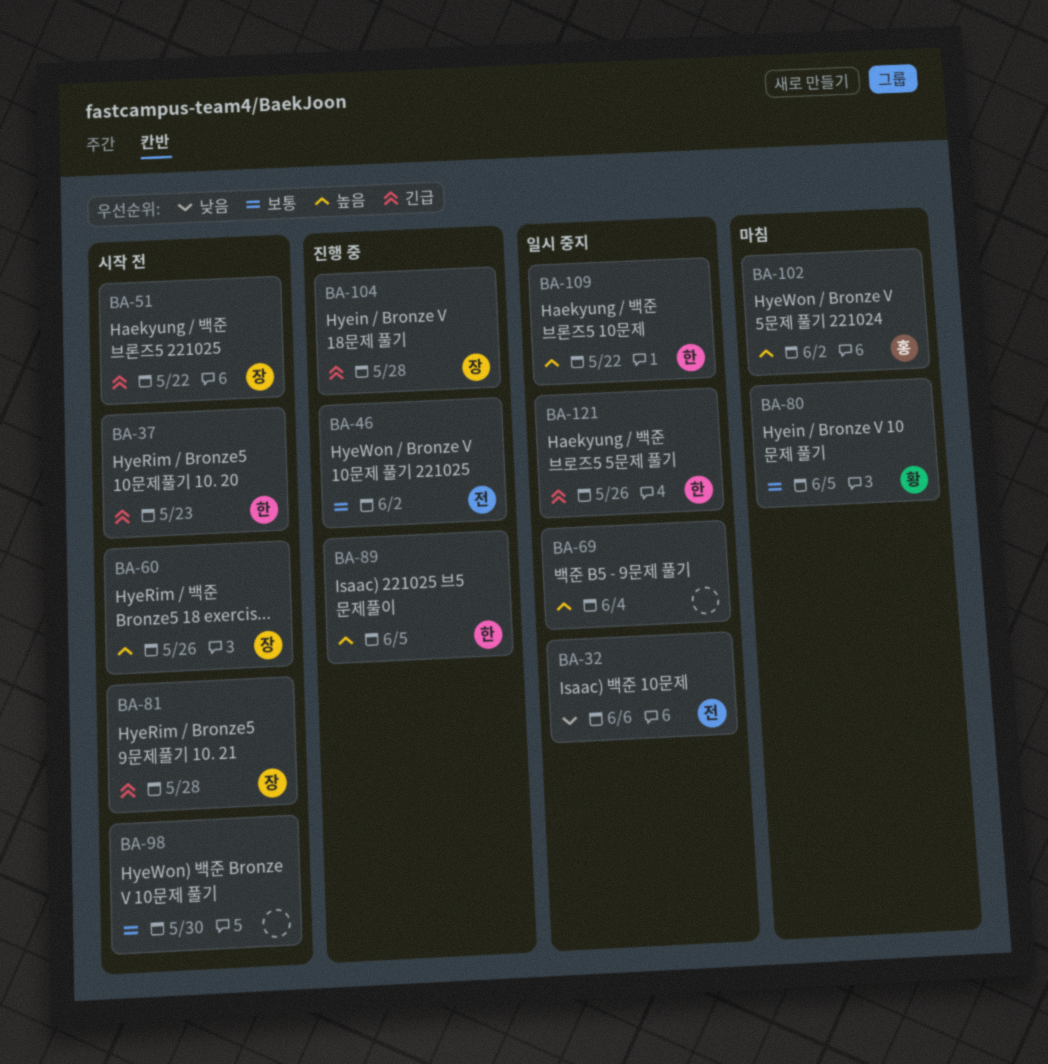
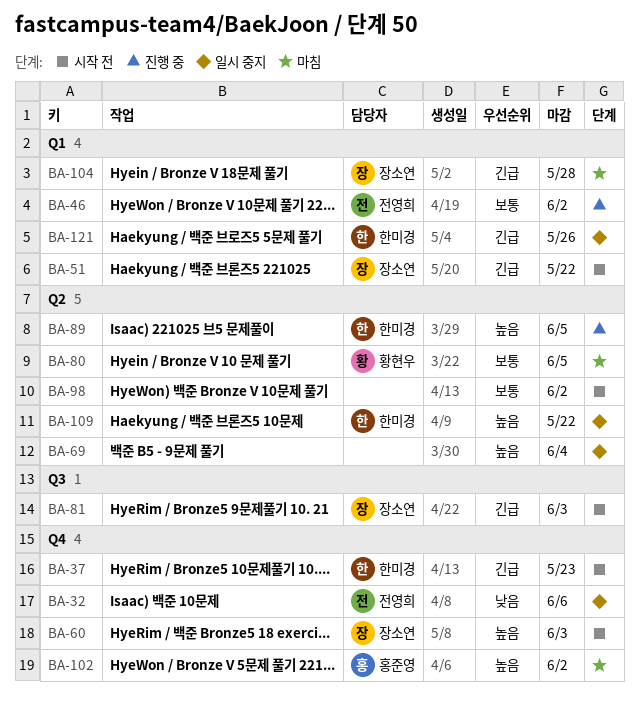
BA-60, due: May 26 -> Jun 3
BA-81, due: May 28 -> Jun 3
BA-98, due: May 30 -> Jun 2
BA-104, status: 진행 중 -> 마침

